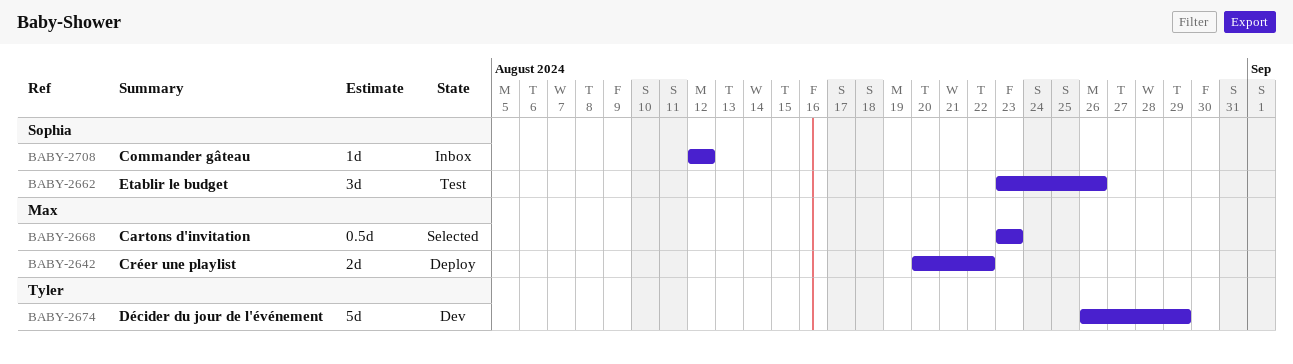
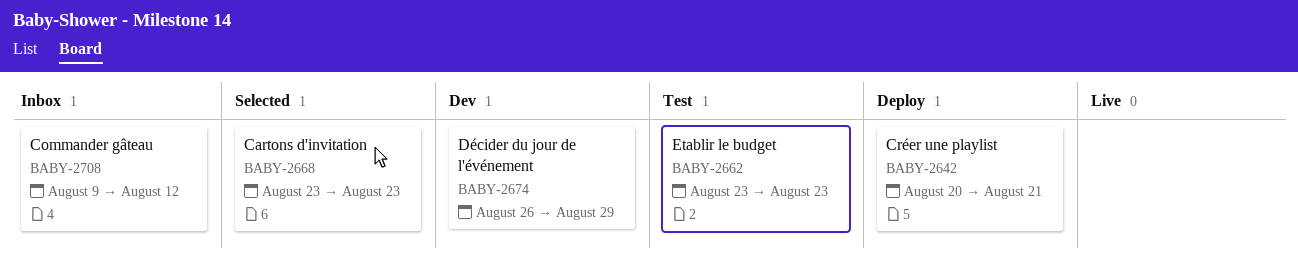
BABY-2642, due: Aug 22 -> Aug 21
BABY-2662, due: Aug 26 -> Aug 23
BABY-2708, start: Aug 12 -> Aug 9

